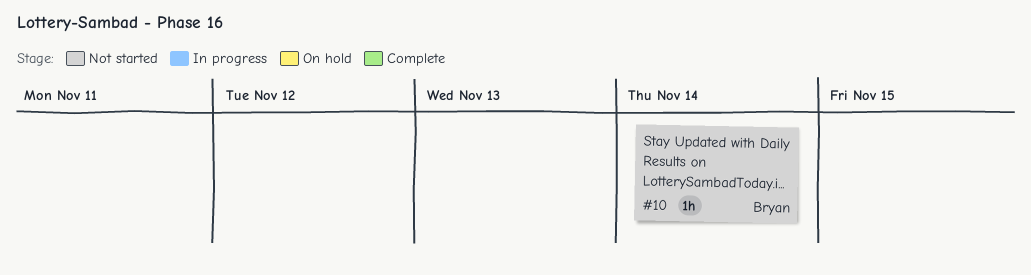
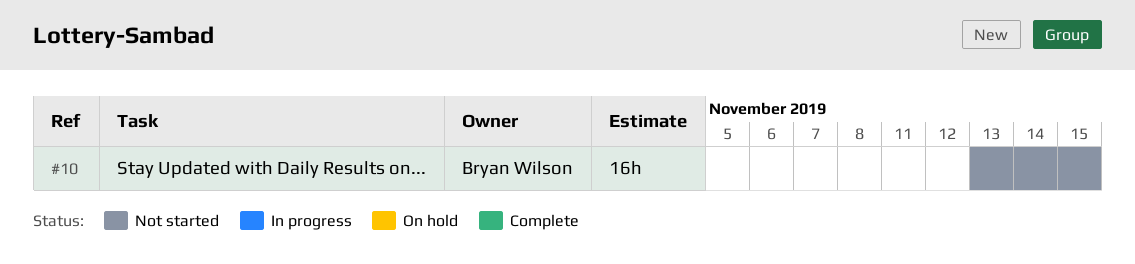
#10, estimate: 1h -> 16h
#10, due: Nov 14 -> Nov 15

